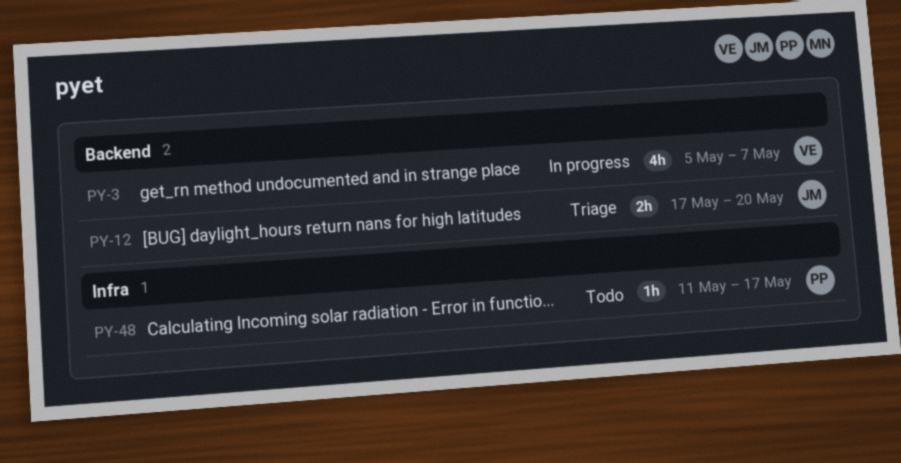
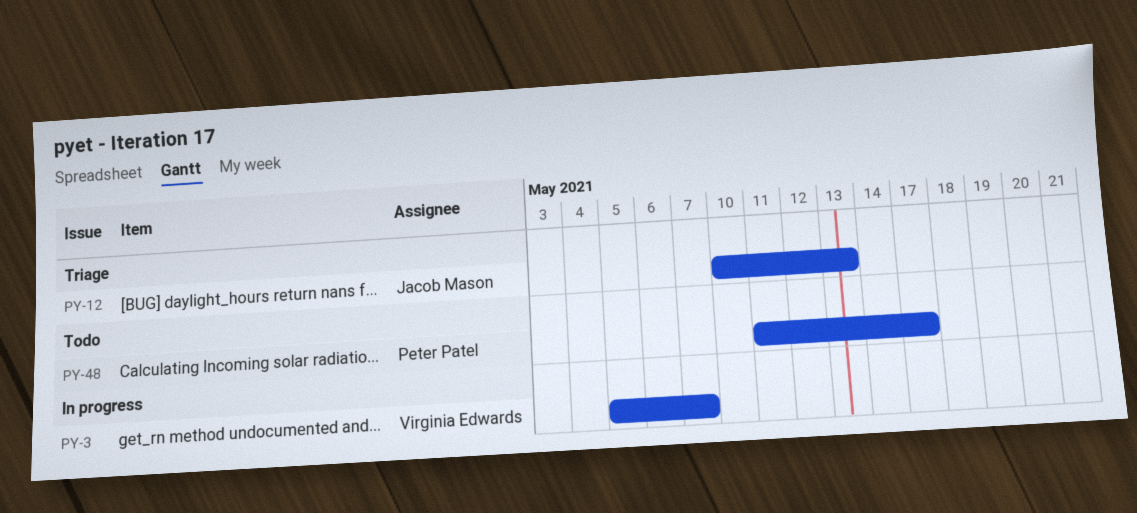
PY-12, start: May 17 -> May 10
PY-12, due: May 20 -> May 13

